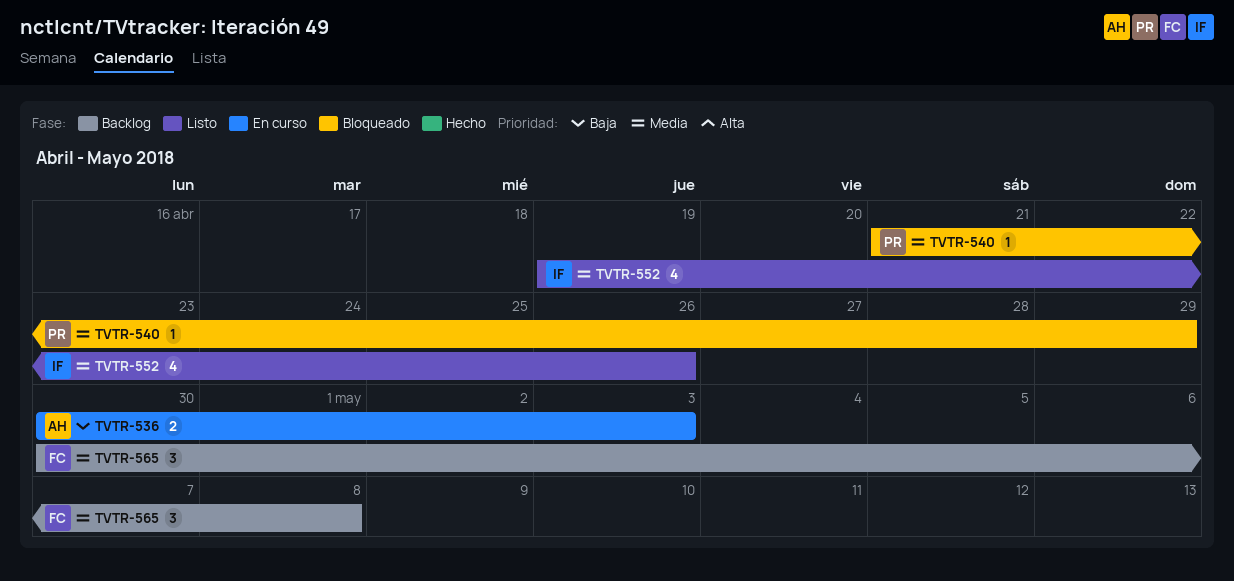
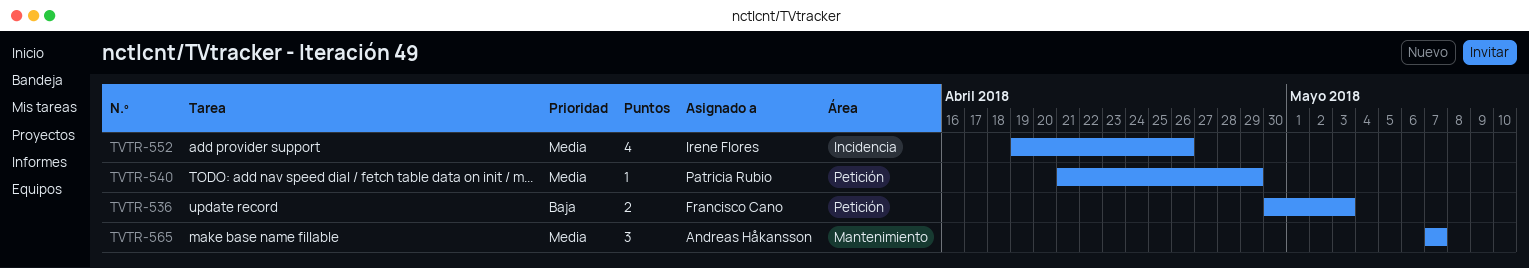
TVTR-536, owner: Andreas Håkansson -> Francisco Cano
TVTR-565, owner: Francisco Cano -> Andreas Håkansson
TVTR-565, start: Apr 30 -> May 7
TVTR-565, due: May 8 -> May 7

